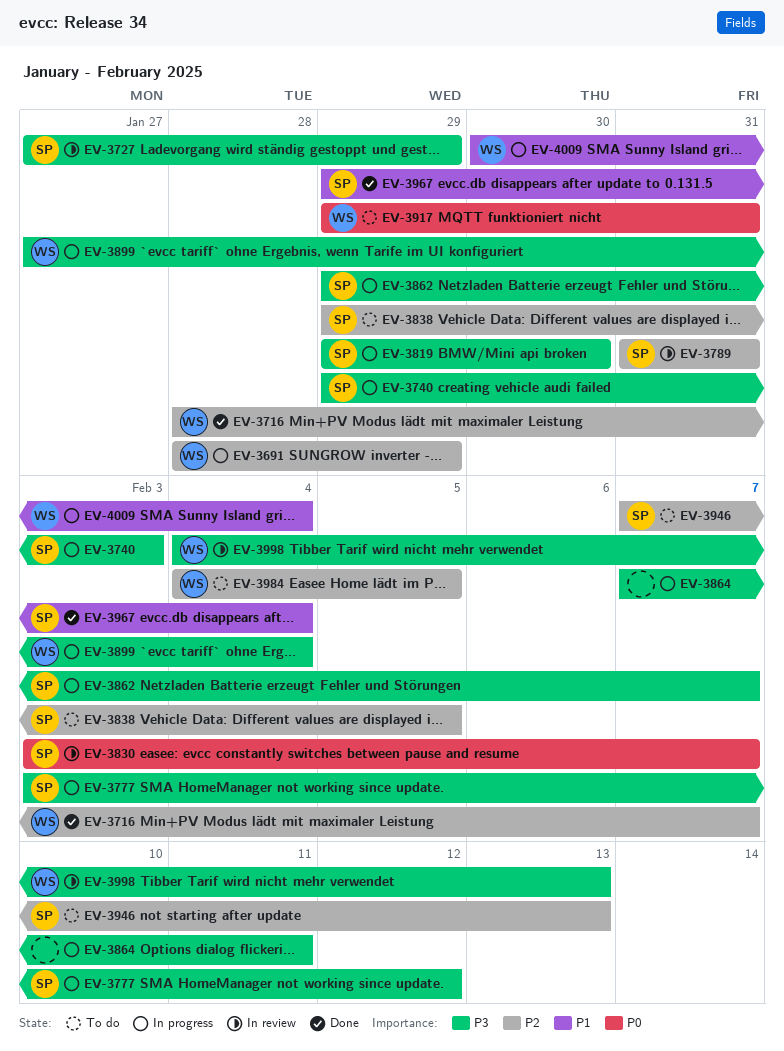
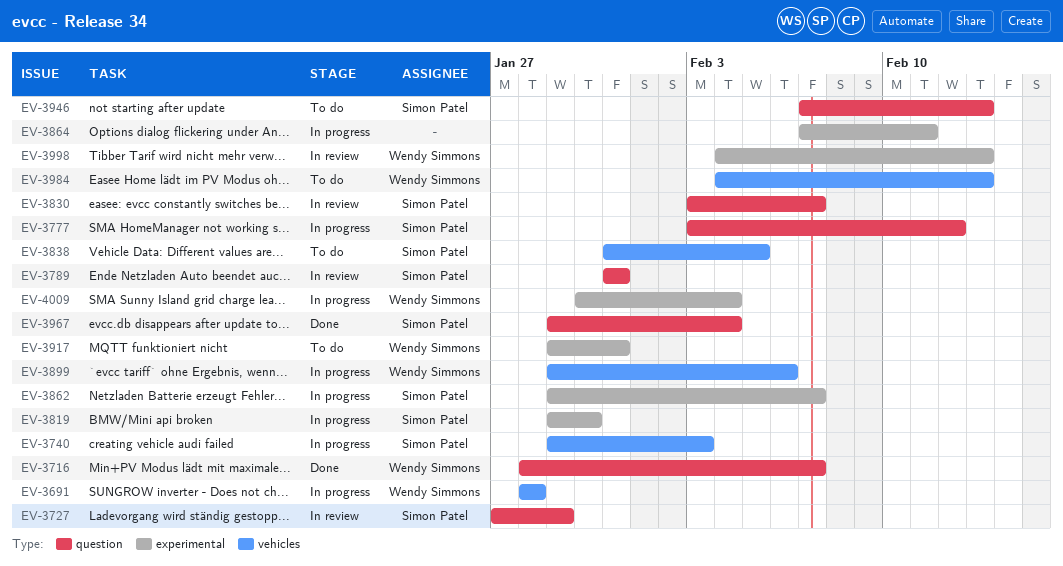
EV-3691, due: Jan 29 -> Jan 28
EV-3838, start: Jan 29 -> Jan 31
EV-3899, start: Jan 27 -> Jan 29
EV-3899, due: Feb 4 -> Feb 6
EV-3984, due: Feb 5 -> Feb 13

